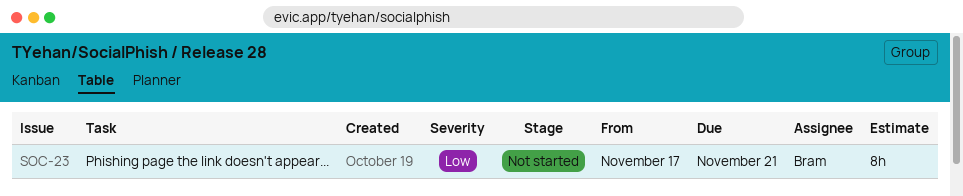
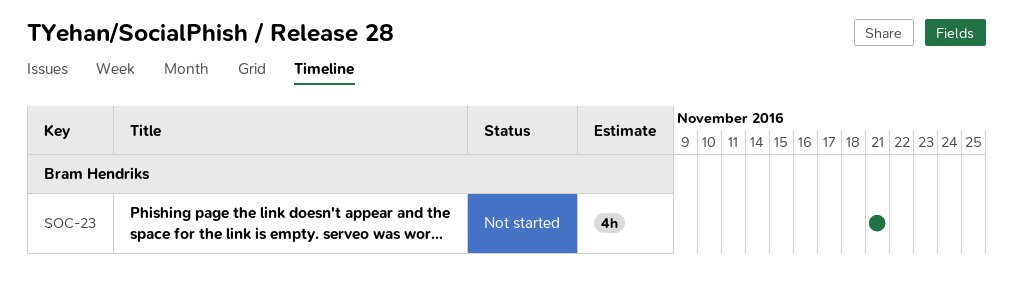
SOC-23, estimate: 8h -> 4h
SOC-23, start: Nov 17 -> Nov 21

